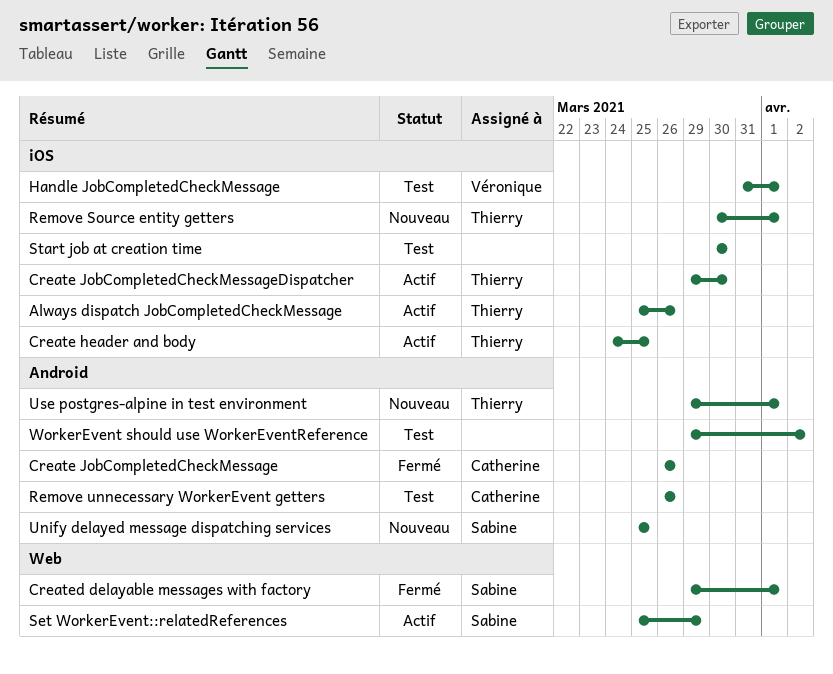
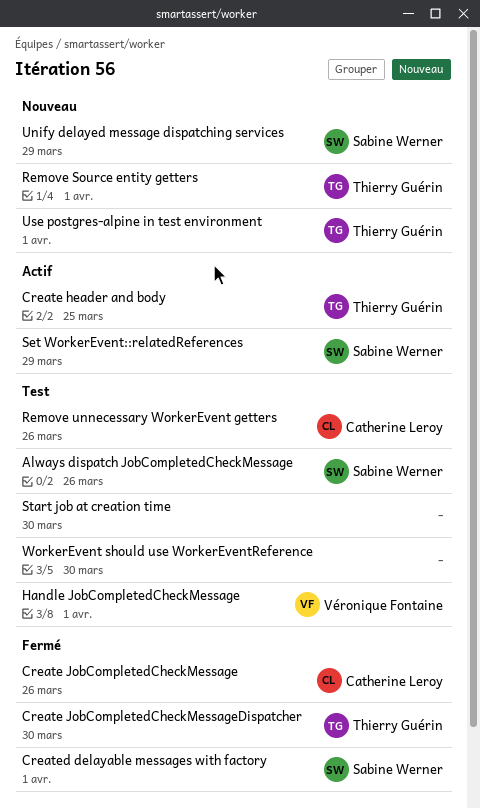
Always dispatch JobCompletedCheckMessage, status: Actif -> Test
Always dispatch JobCompletedCheckMessage, owner: Thierry Guérin -> Sabine Werner
Create JobCompletedCheckMessageDispatcher, status: Actif -> Fermé
Unify delayed message dispatching services, due: Mar 25 -> Mar 29
WorkerEvent should use WorkerEventReference, due: Apr 2 -> Mar 30

